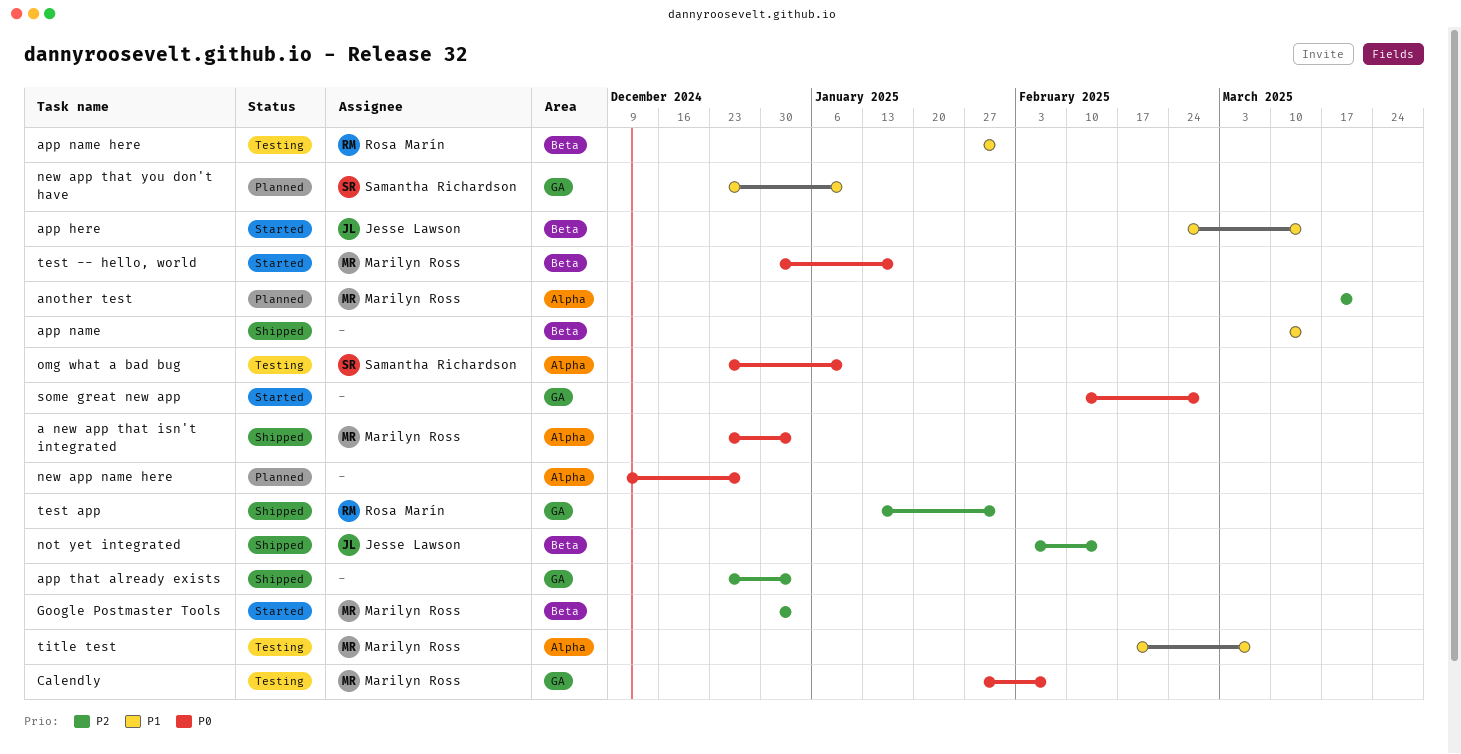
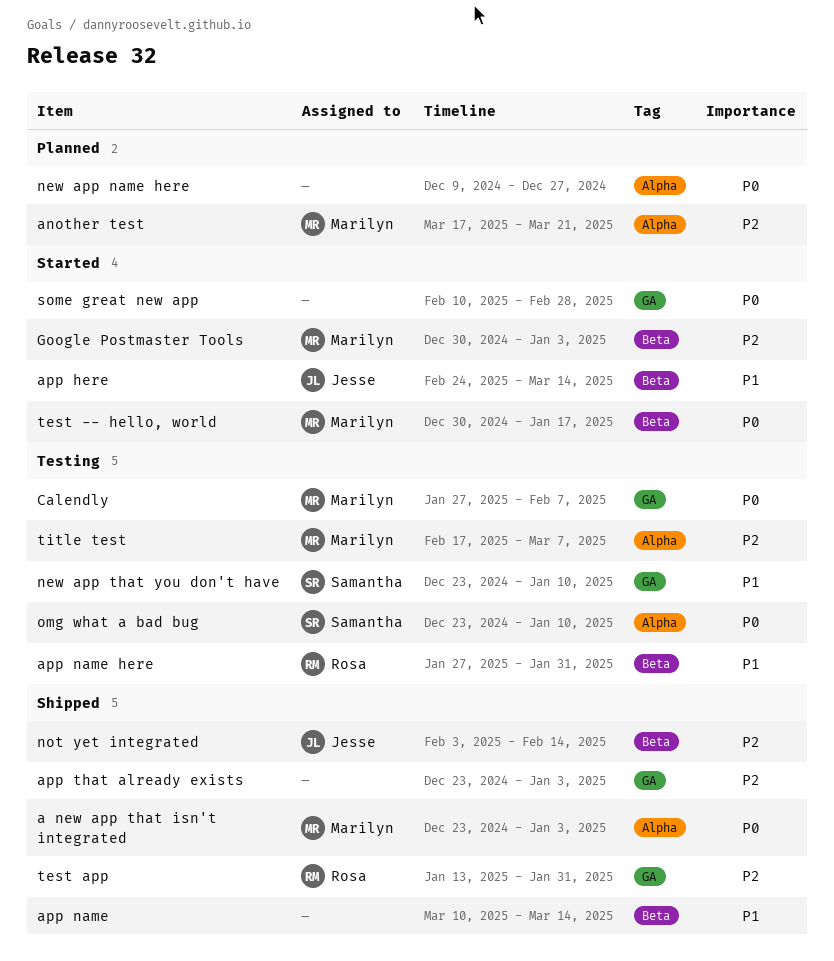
new app that you don't have, status: Planned -> Testing
title test, priority: P1 -> P2

